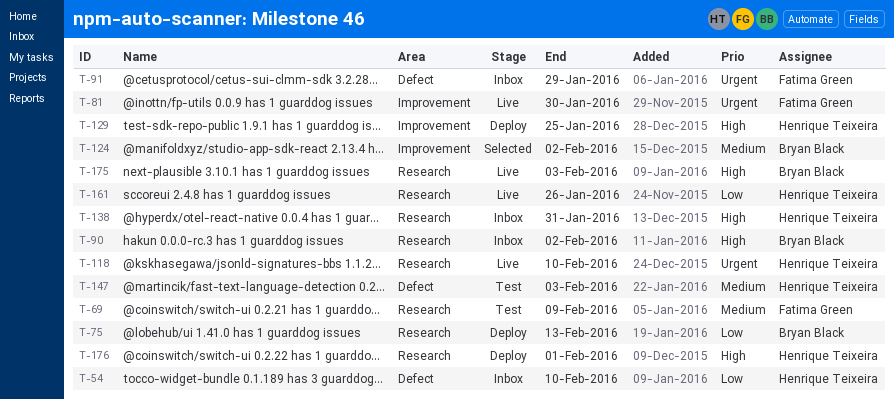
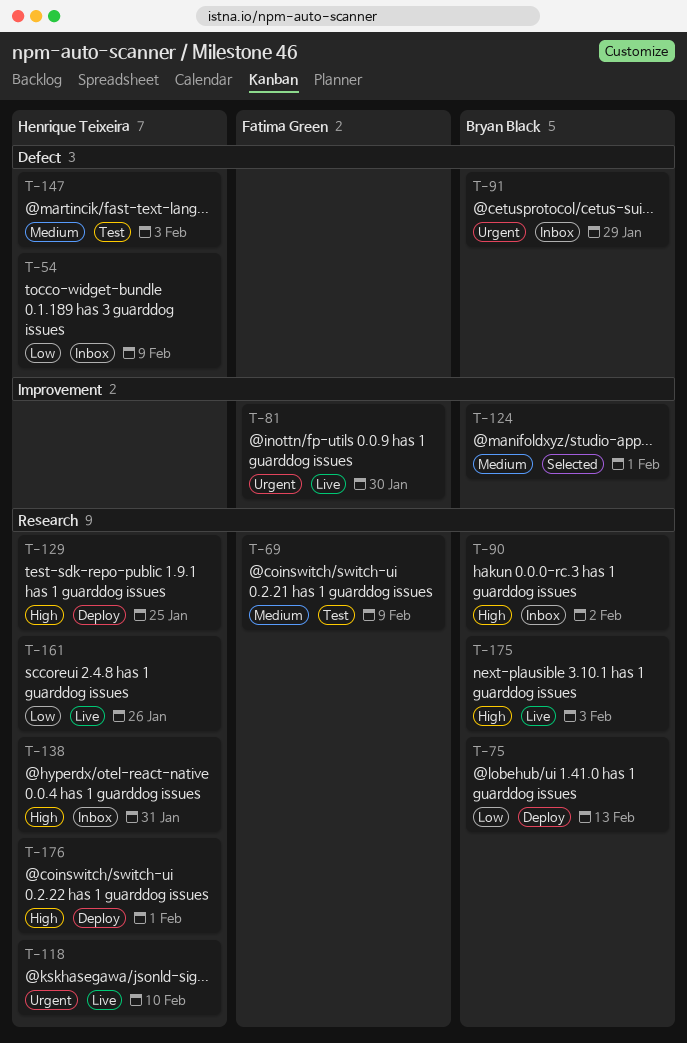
T-54, due: Feb 10 -> Feb 9
T-91, owner: Fatima Green -> Bryan Black
T-124, due: Feb 2 -> Feb 1
T-129, label: Improvement -> Research

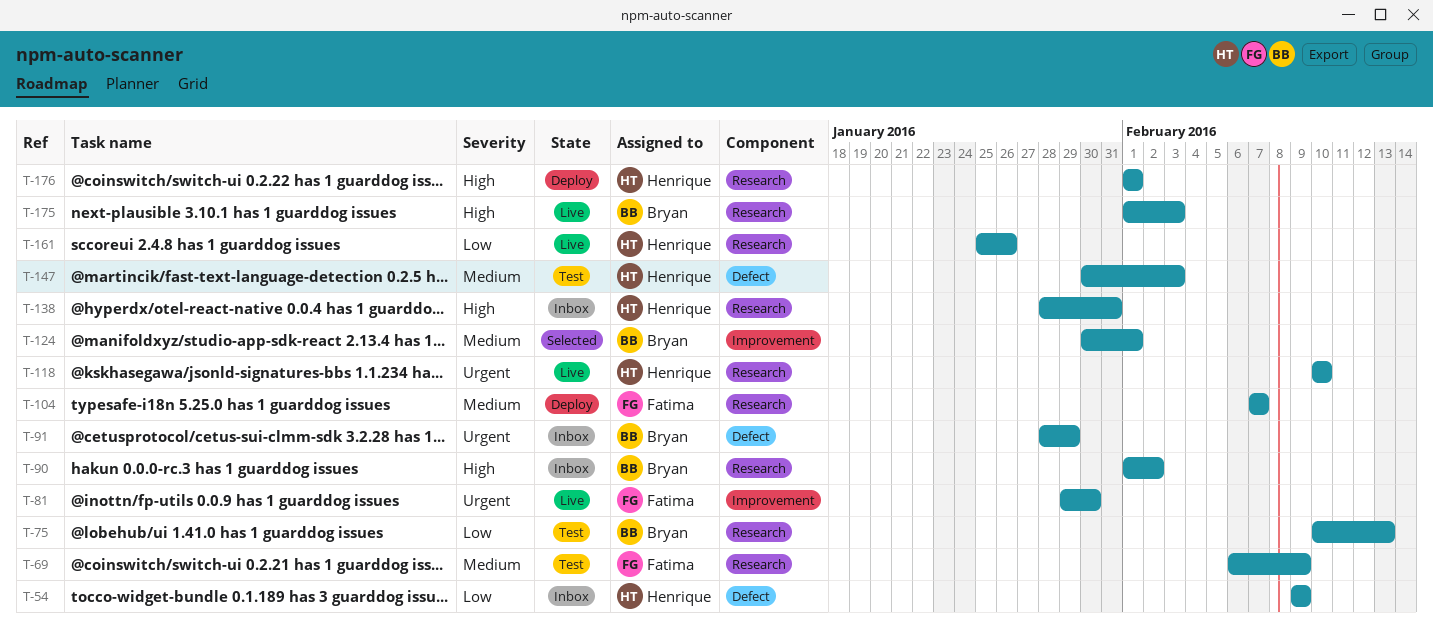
T-75, status: Deploy -> Test
T-104: none -> present
T-129: present -> none

